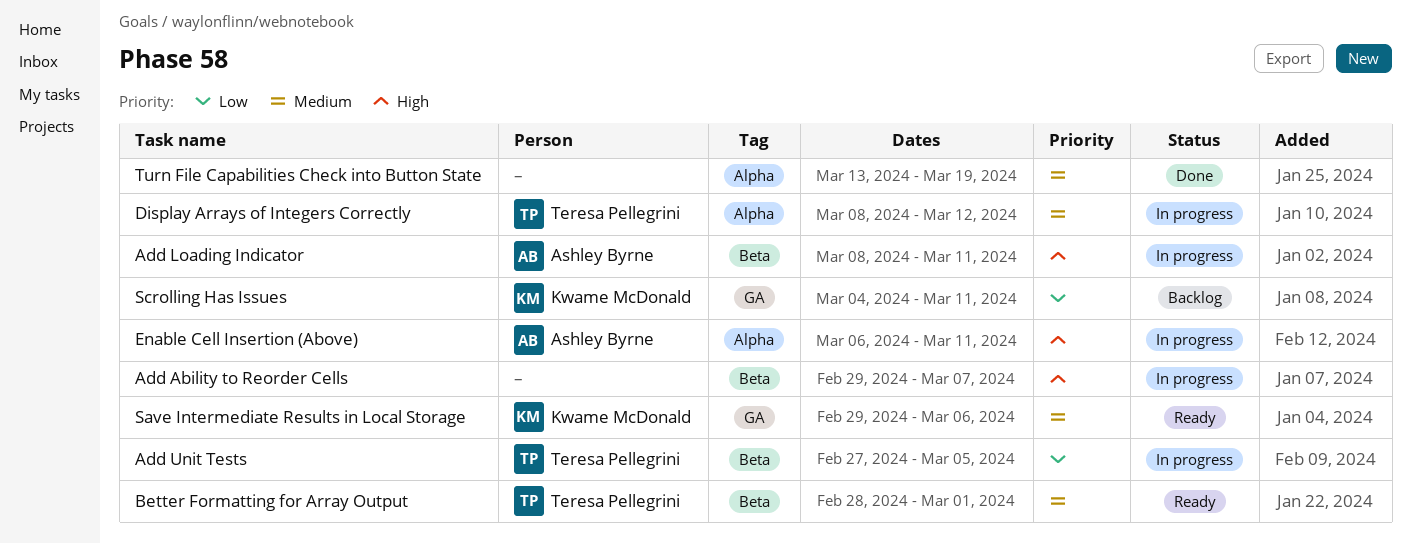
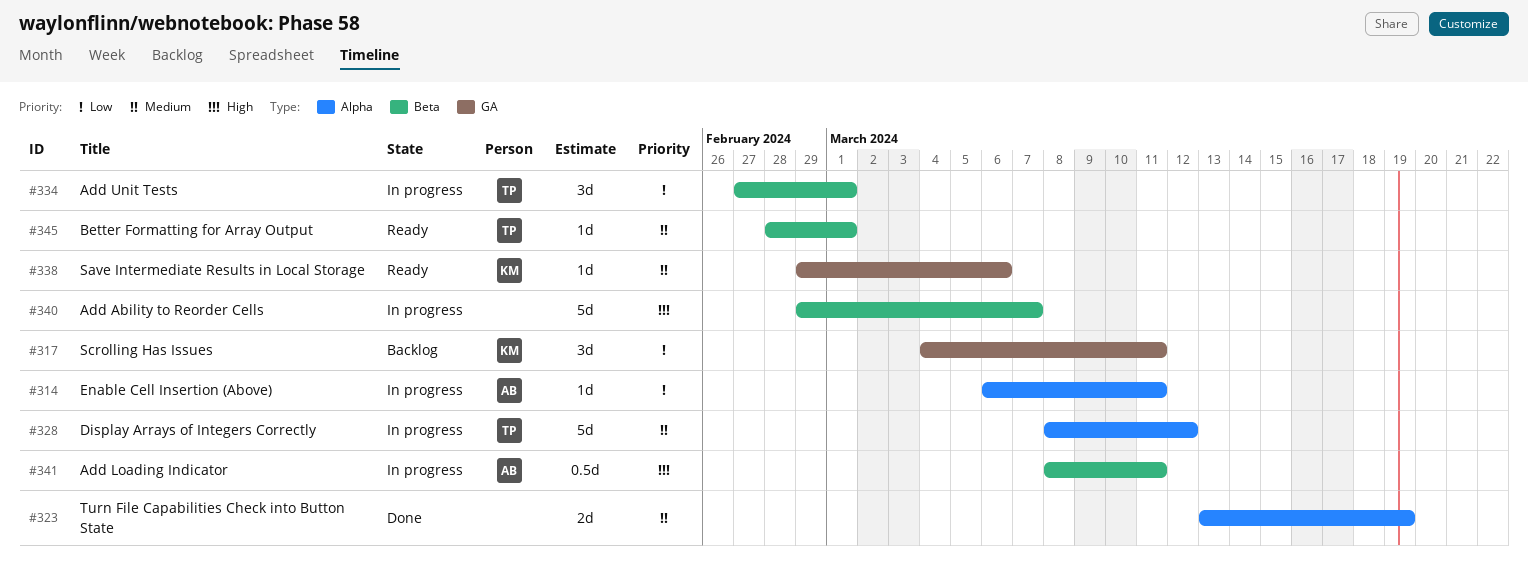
Add Unit Tests, due: Mar 5 -> Mar 1
Enable Cell Insertion (Above), priority: High -> Low

